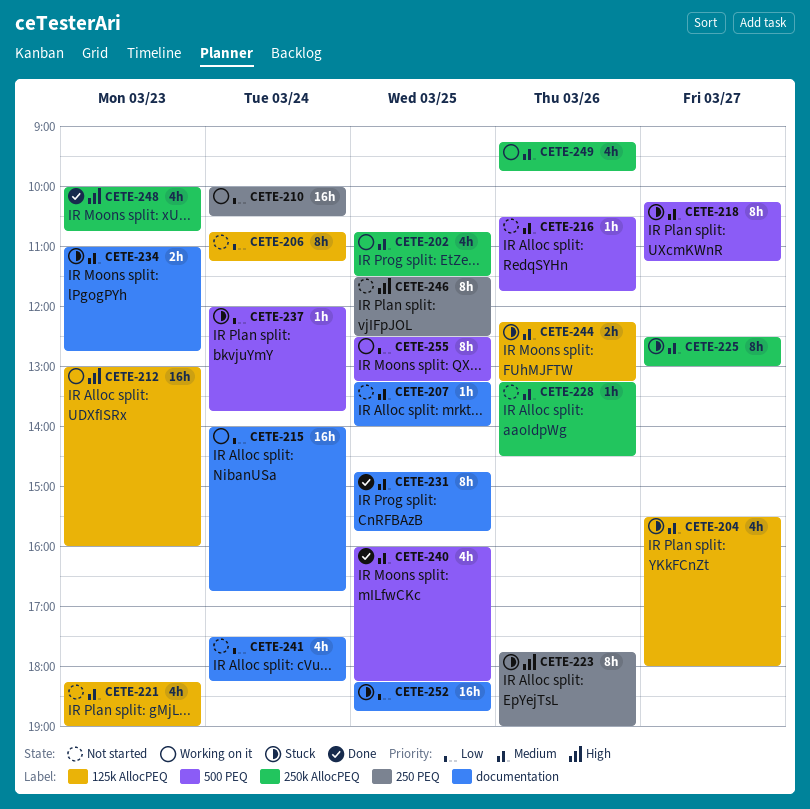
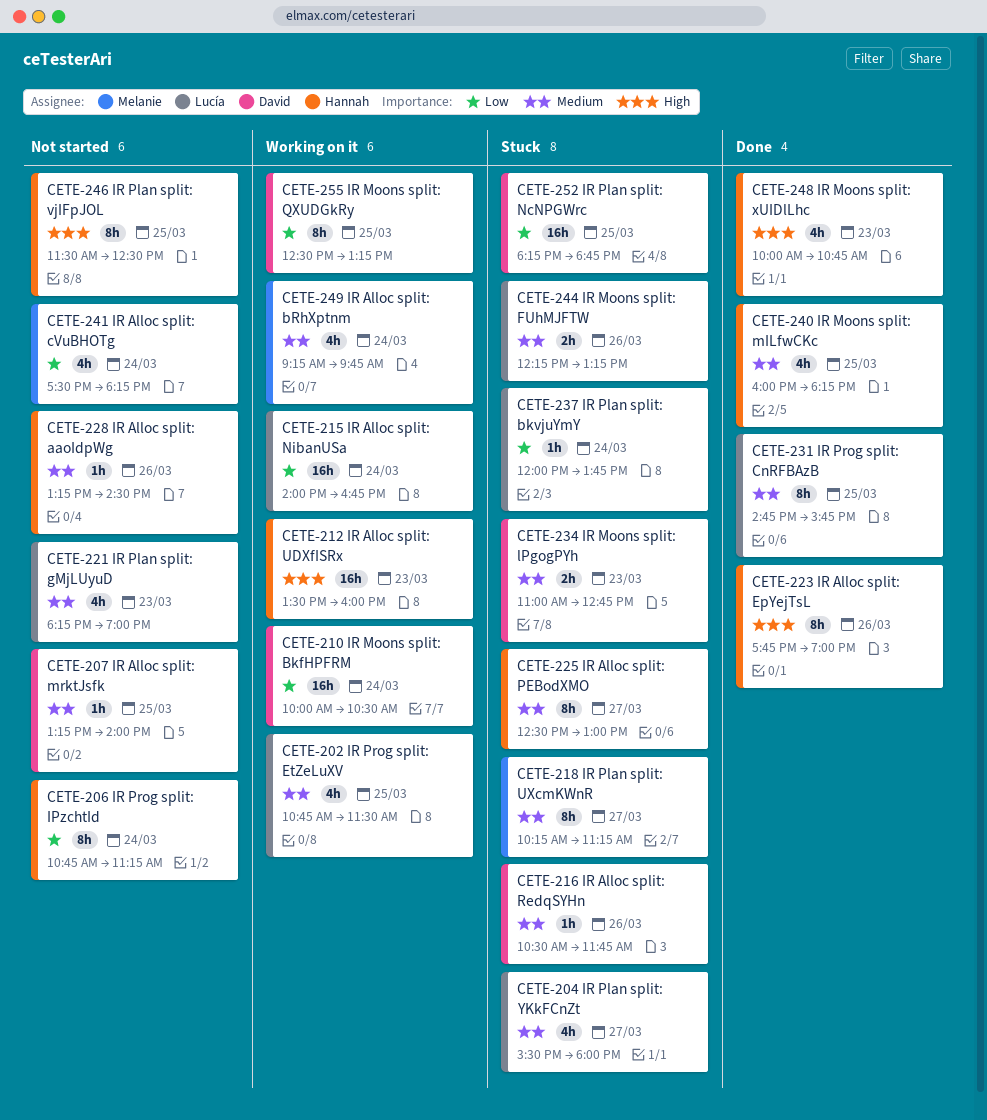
CETE-212, begins: 13:00 -> 13:30
CETE-216, status: Not started -> Stuck
CETE-223, status: Stuck -> Done
CETE-249, day: Mar 26 -> Mar 24

